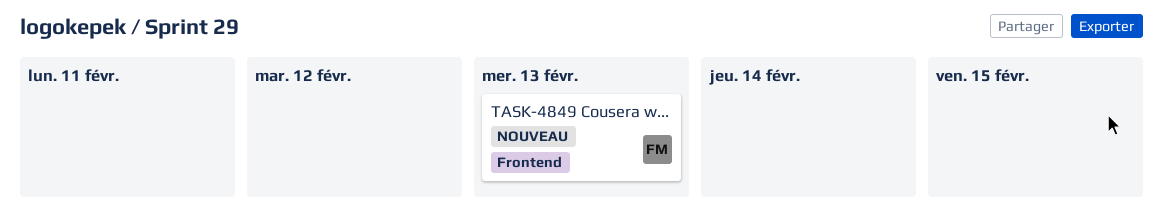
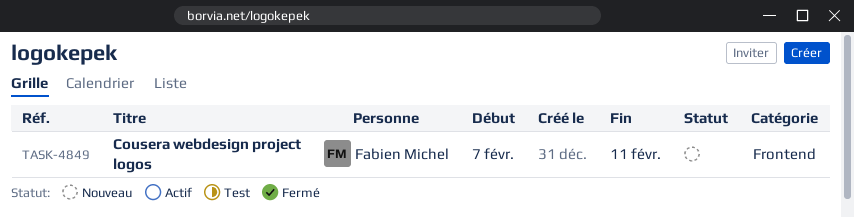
TASK-4849, due: Feb 13 -> Feb 11

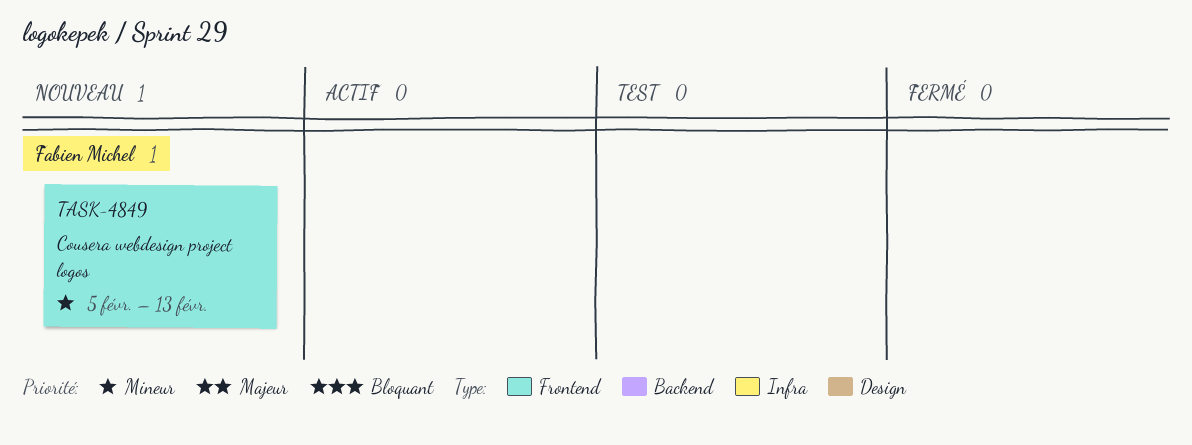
TASK-4849, start: Feb 7 -> Feb 5
TASK-4849, due: Feb 11 -> Feb 13

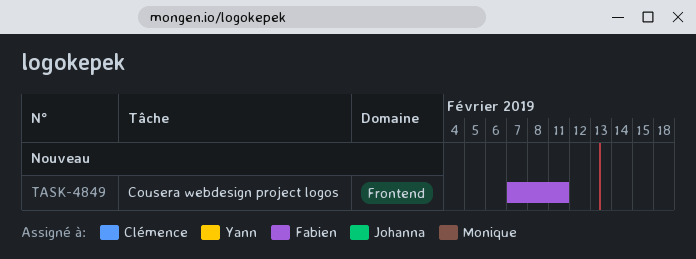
TASK-4849, start: Feb 5 -> Feb 7
TASK-4849, due: Feb 13 -> Feb 11

